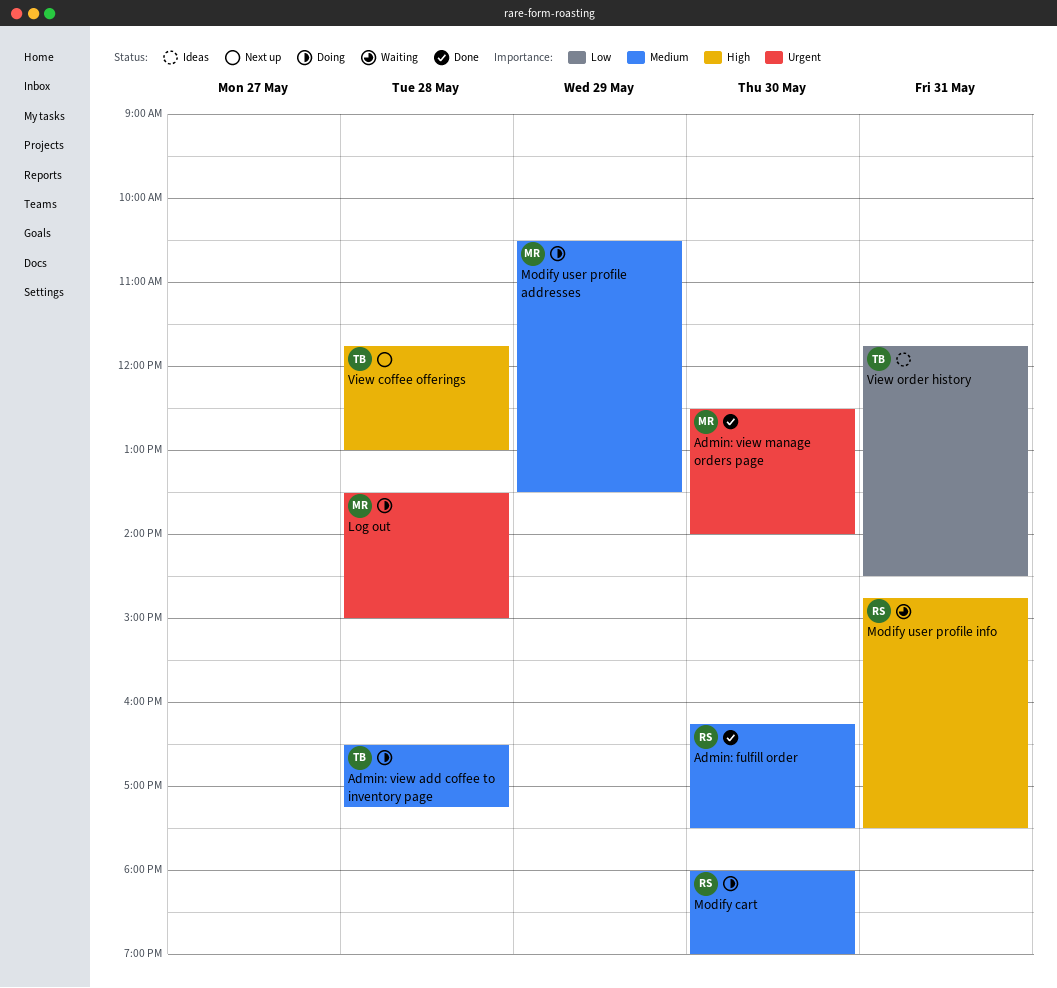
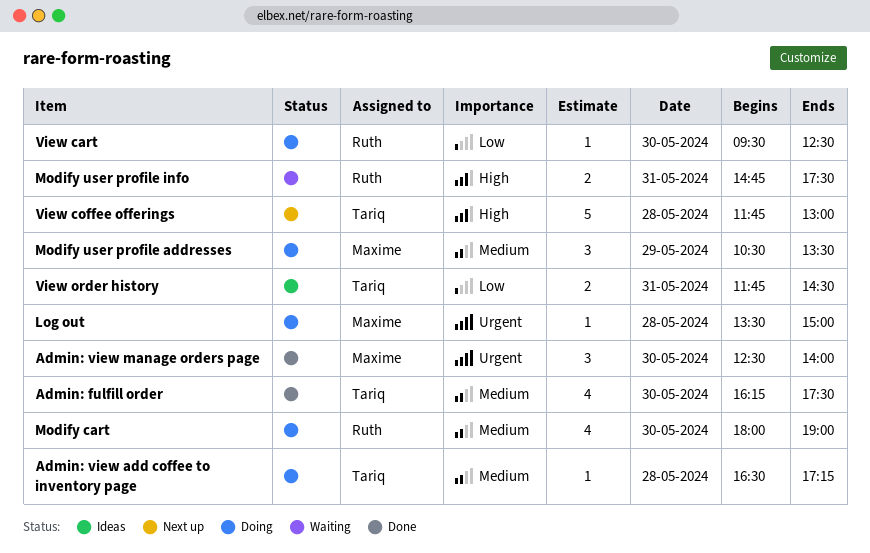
Admin: fulfill order, owner: Ruth -> Tariq
View cart: none -> present

